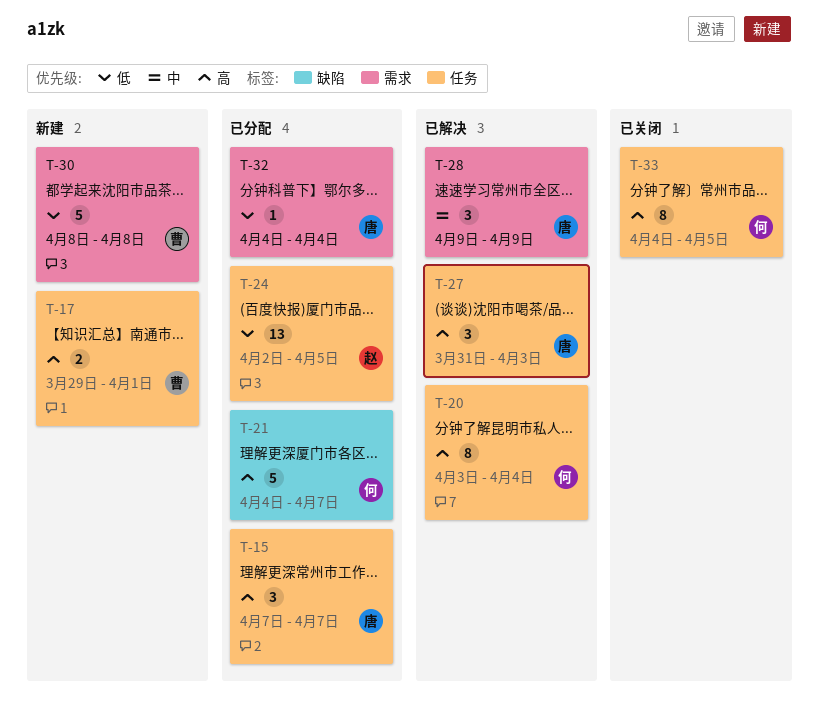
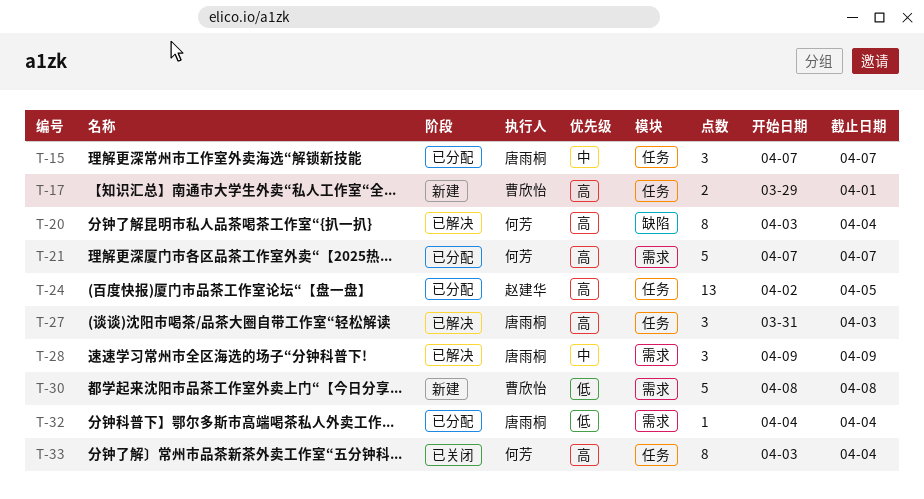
T-15, priority: 高 -> 中
T-20, label: 任务 -> 缺陷
T-21, label: 缺陷 -> 需求
T-21, start: Apr 4 -> Apr 7
T-24, priority: 低 -> 高
T-33, start: Apr 4 -> Apr 3
T-33, due: Apr 5 -> Apr 4

